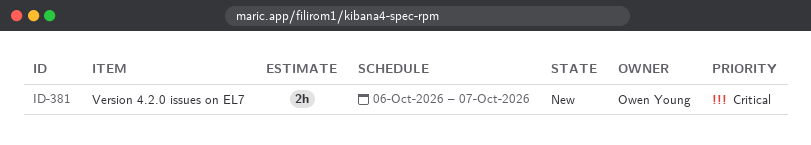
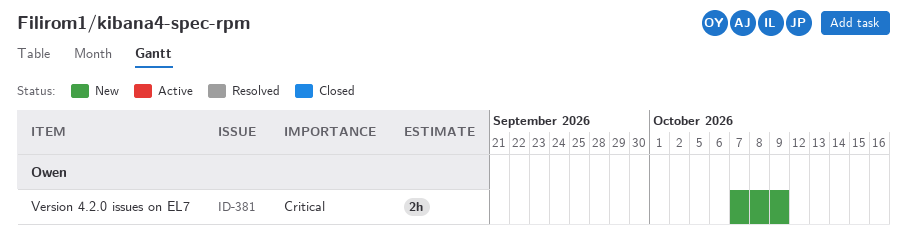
ID-381, start: Oct 6 -> Oct 7
ID-381, due: Oct 7 -> Oct 9

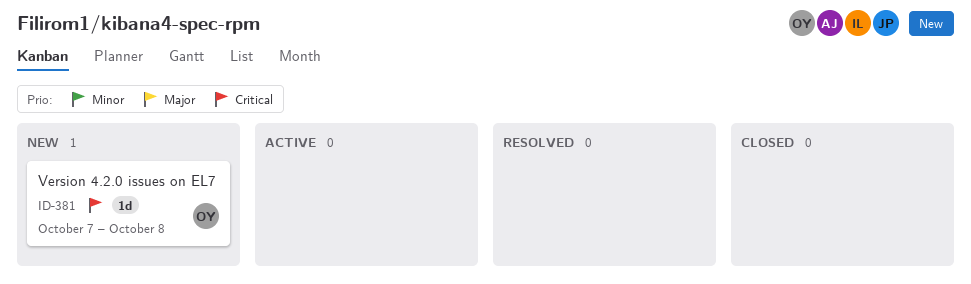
ID-381, estimate: 2h -> 1d
ID-381, due: Oct 9 -> Oct 8

